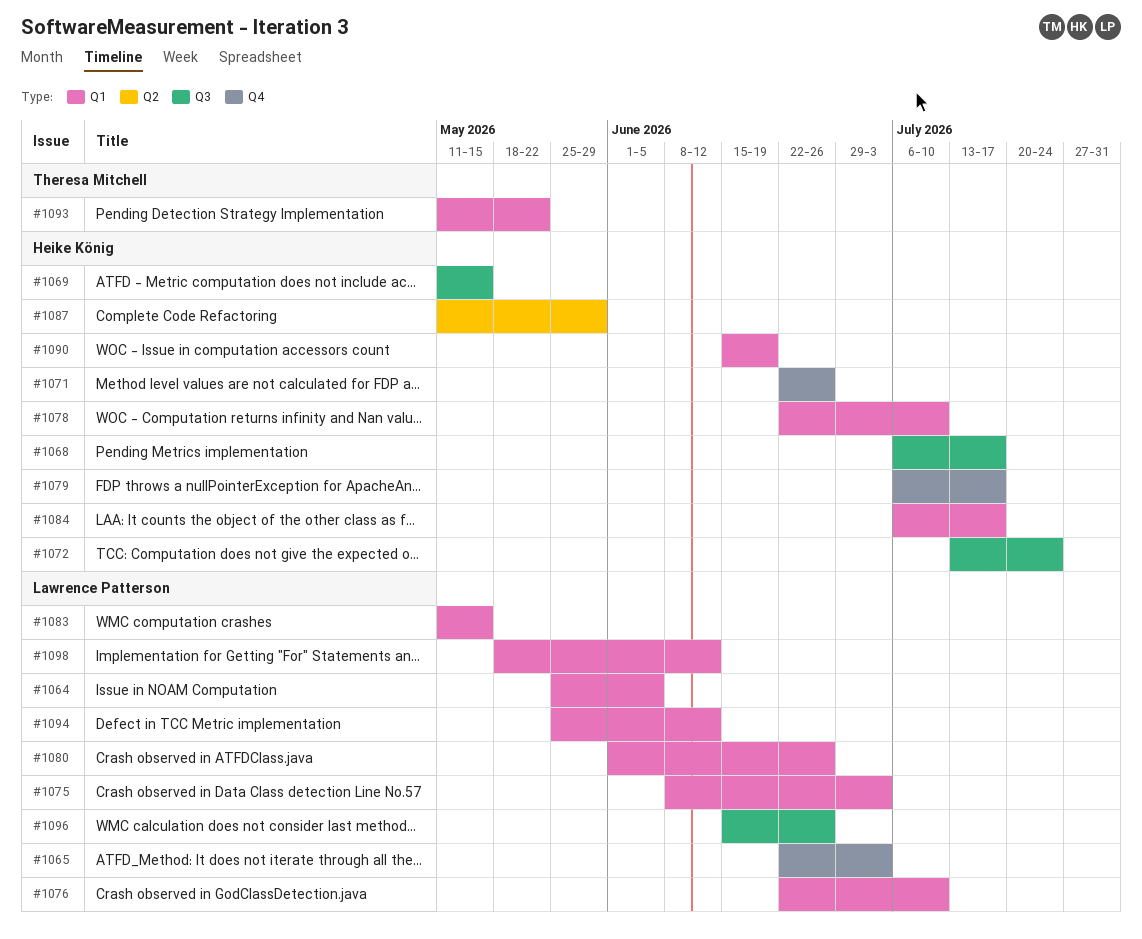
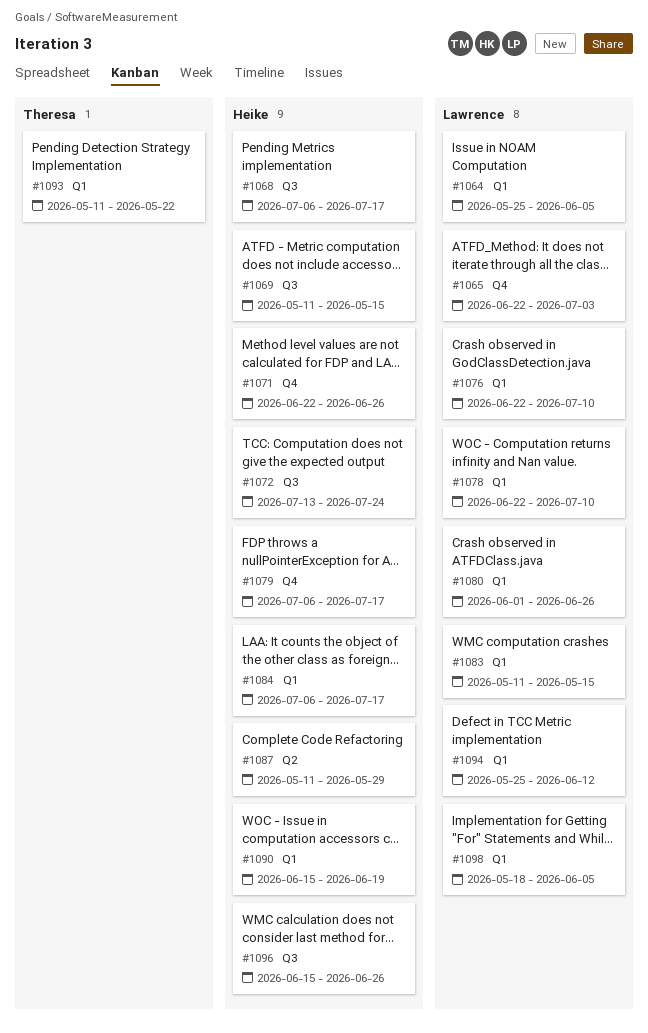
#1075: present -> none
#1078, owner: Heike König -> Lawrence Patterson
#1096, owner: Lawrence Patterson -> Heike König
#1098, due: Jun 12 -> Jun 5

